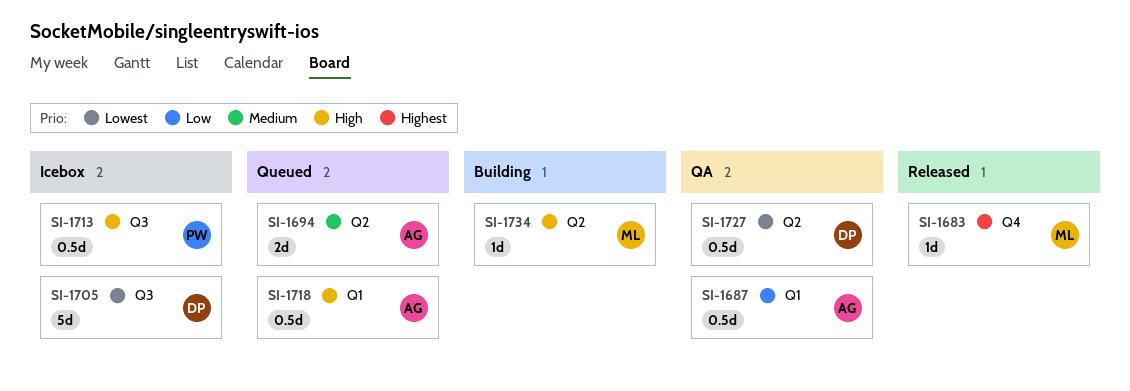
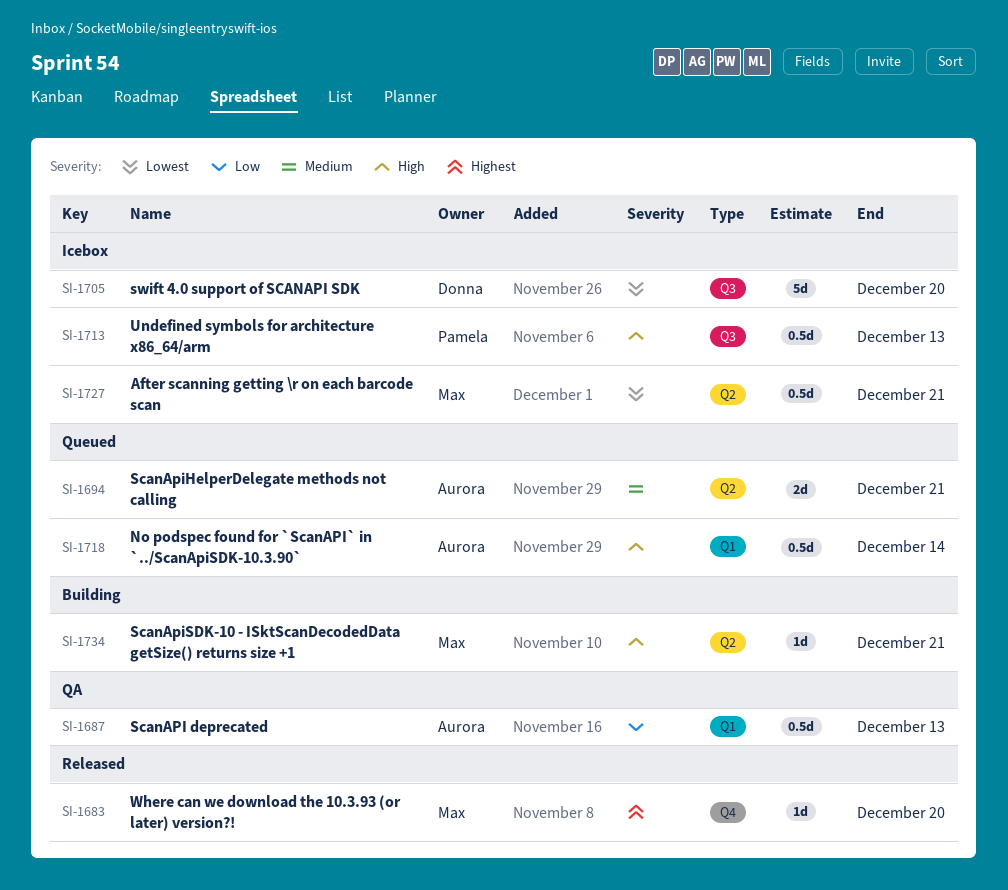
SI-1727, status: QA -> Icebox
SI-1727, owner: Donna -> Max

